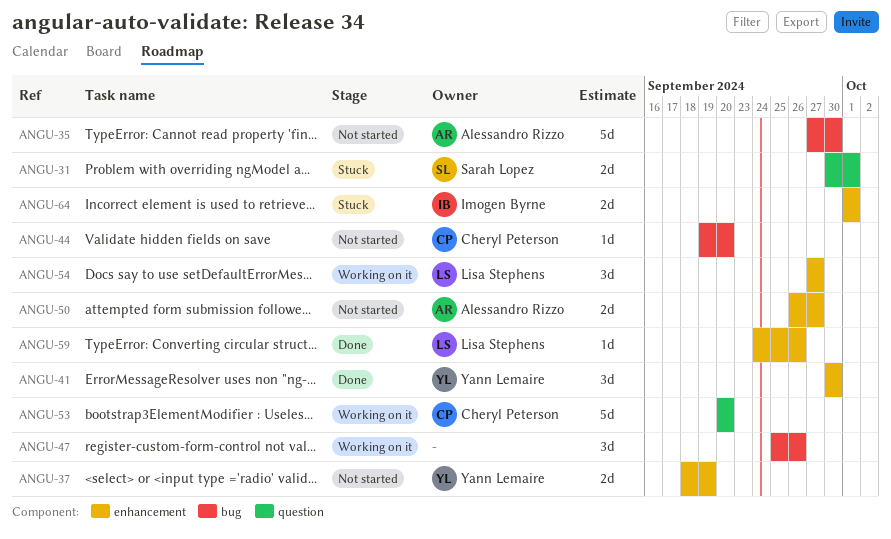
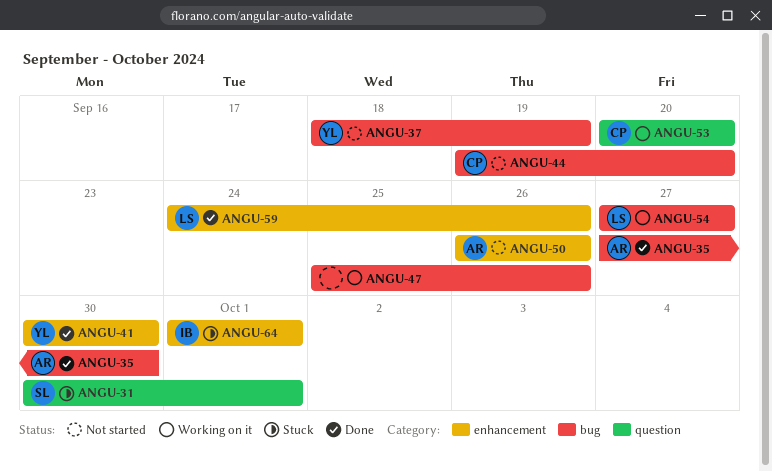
ANGU-35, status: Not started -> Done
ANGU-37, label: enhancement -> bug
ANGU-50, due: Sep 27 -> Sep 26
ANGU-54, label: enhancement -> bug

